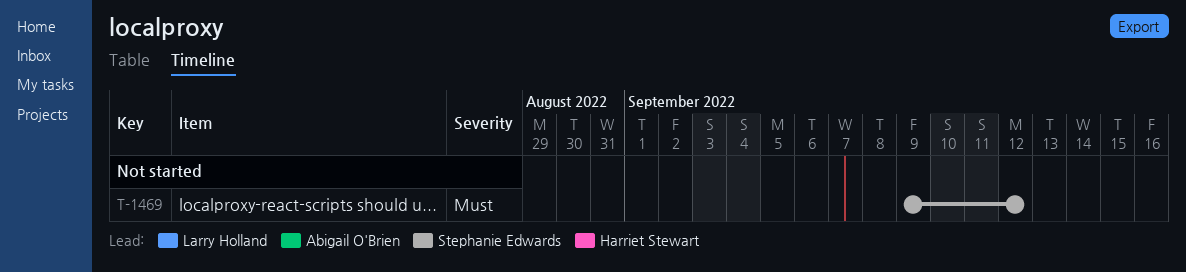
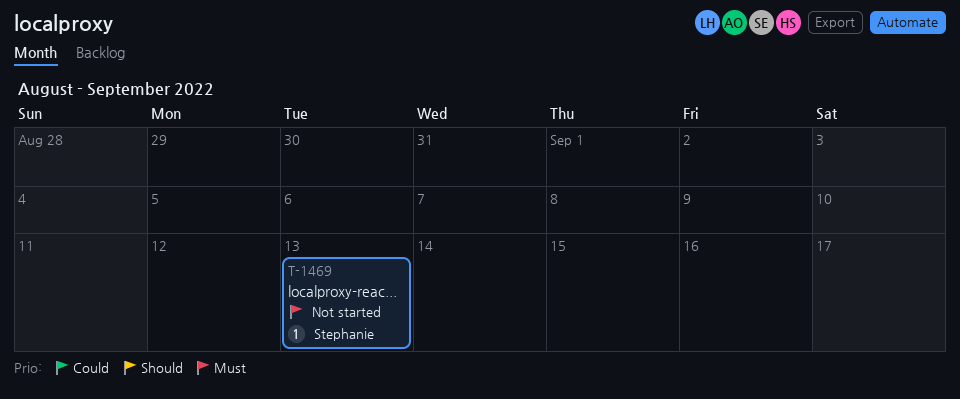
T-1469, due: Sep 12 -> Sep 13

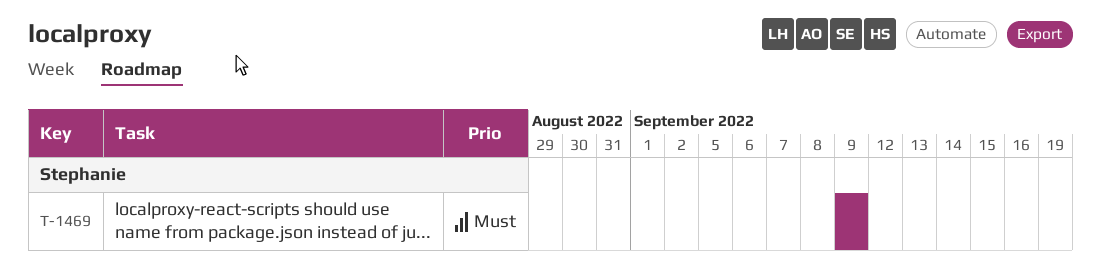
T-1469, due: Sep 13 -> Sep 9

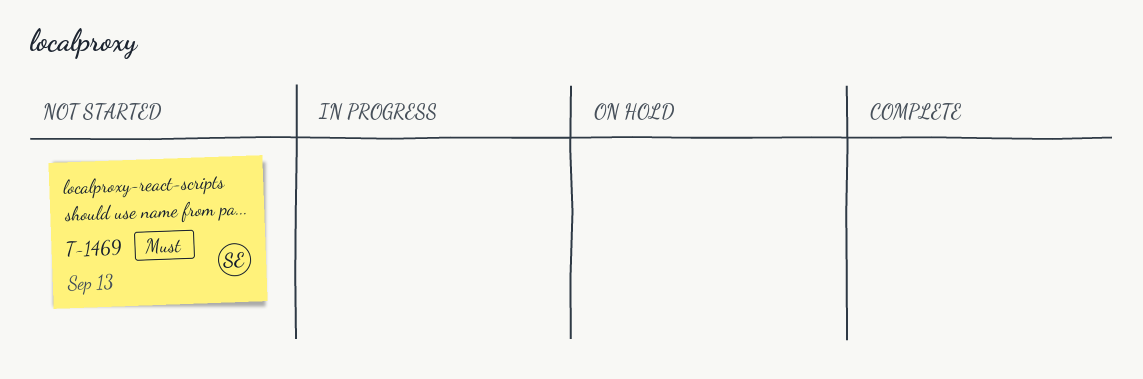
T-1469, due: Sep 9 -> Sep 13

